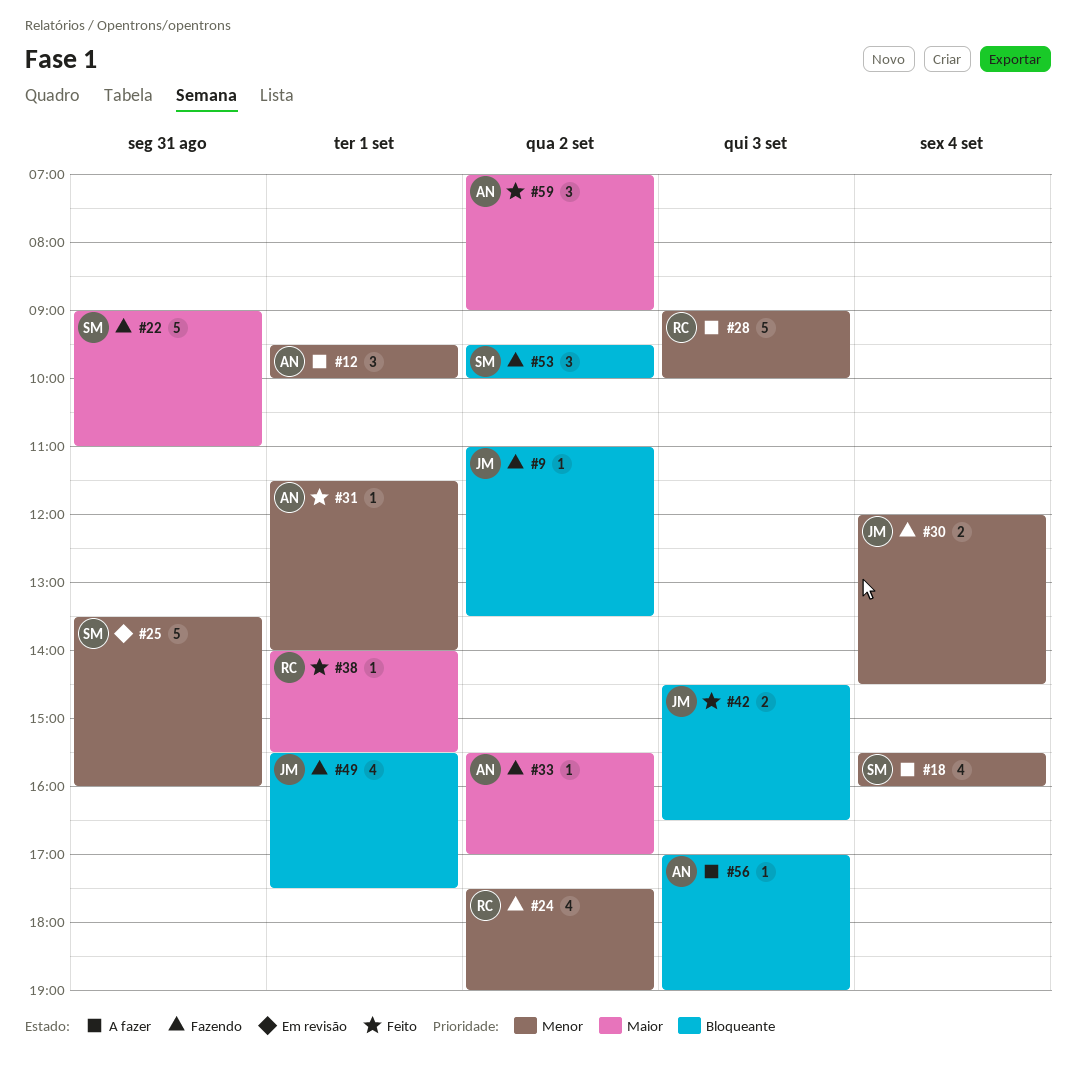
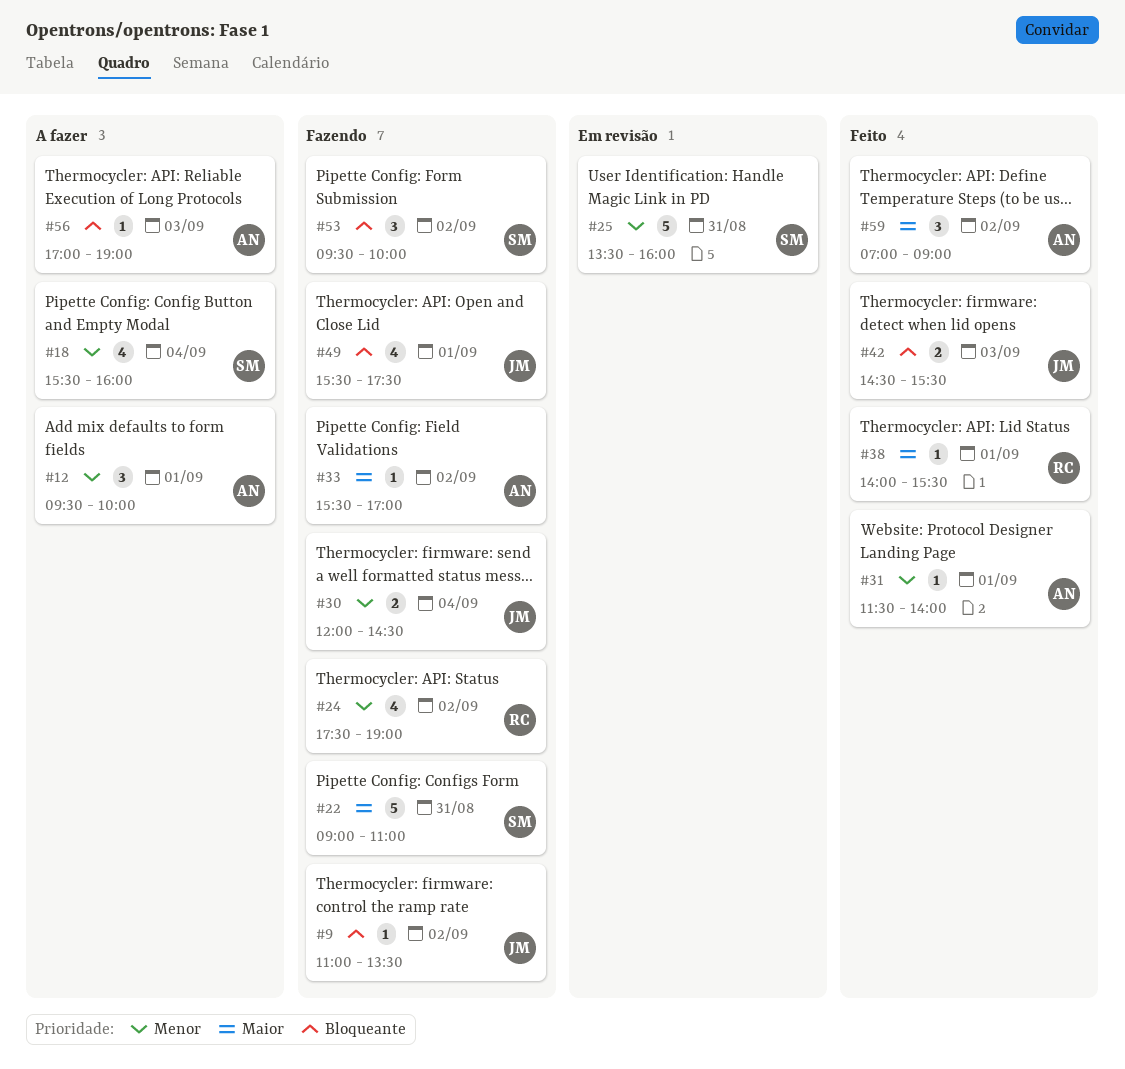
#28: present -> none
#42, ends: 16:30 -> 15:30

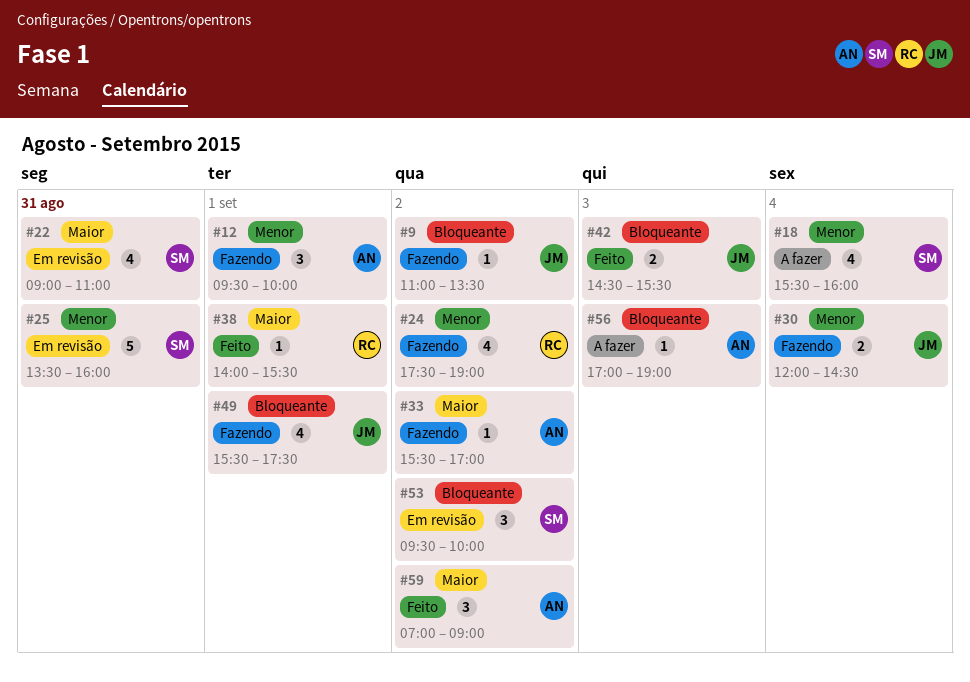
#12, status: A fazer -> Fazendo
#22, status: Fazendo -> Em revisão
#22, estimate: 5 -> 4
#31: present -> none
#53, status: Fazendo -> Em revisão

